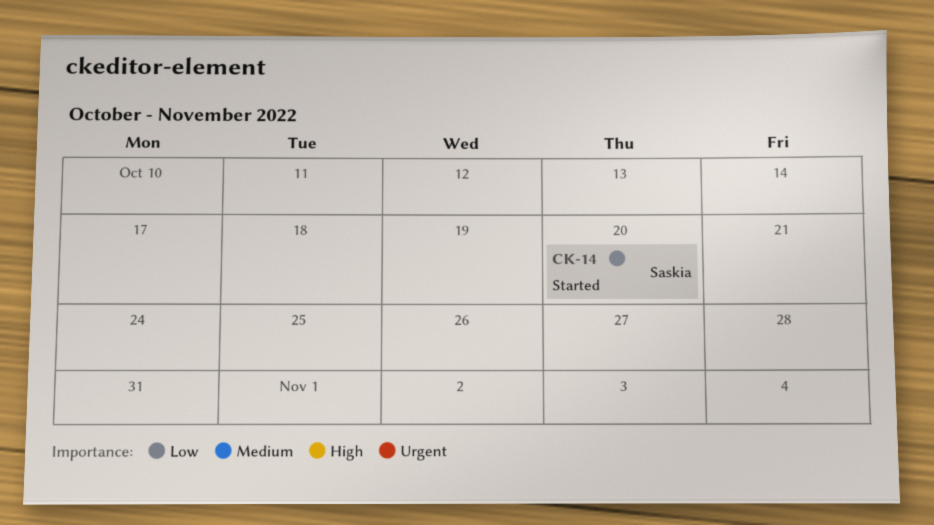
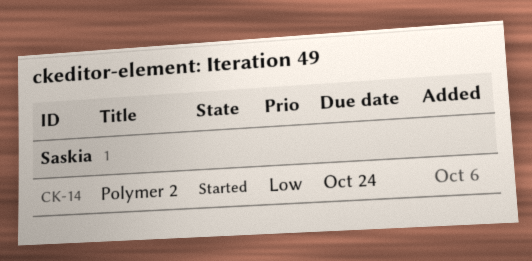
CK-14, due: Oct 20 -> Oct 24

